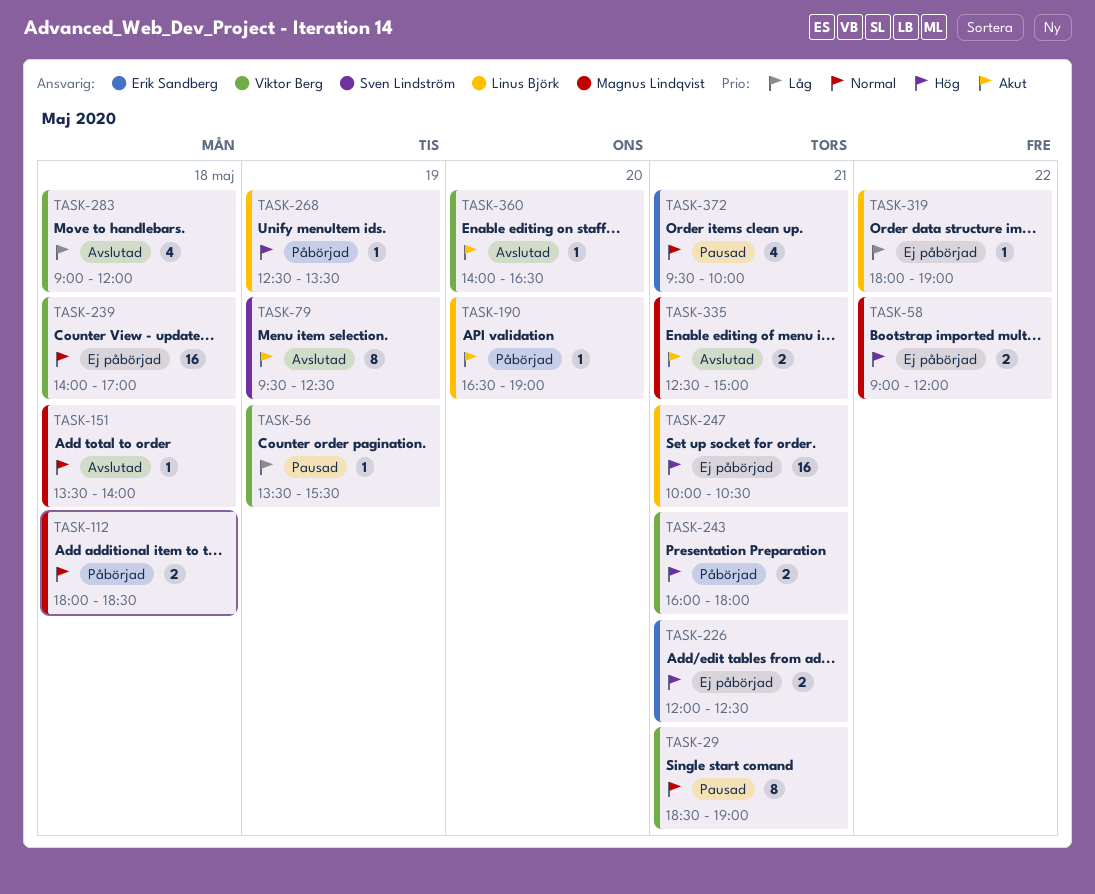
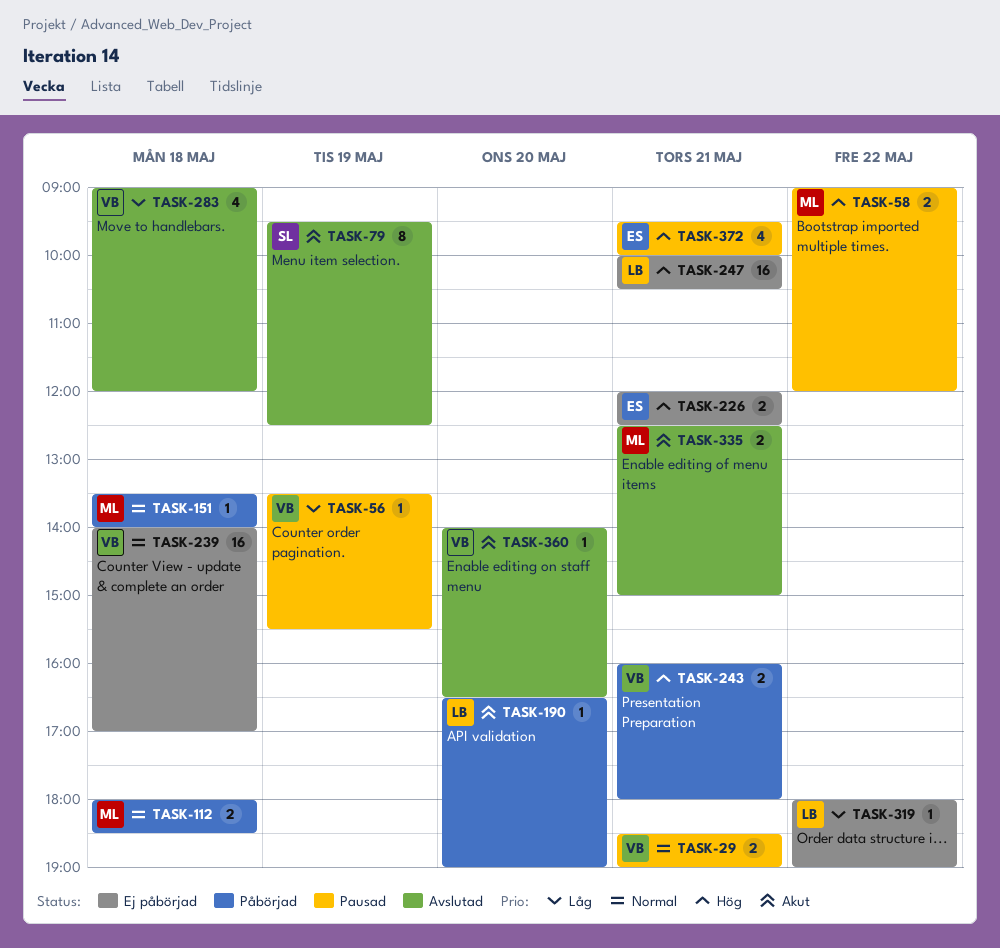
TASK-29, estimate: 8 -> 2
TASK-58, status: Ej påbörjad -> Pausad
TASK-151, status: Avslutad -> Påbörjad
TASK-268: present -> none
TASK-372, priority: Normal -> Hög

